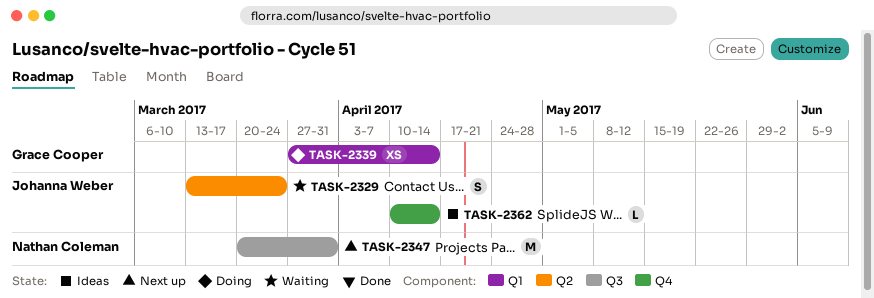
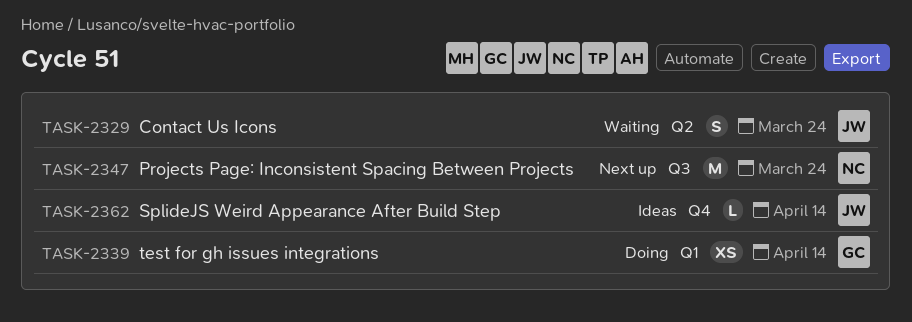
TASK-2347, due: Mar 31 -> Mar 24

